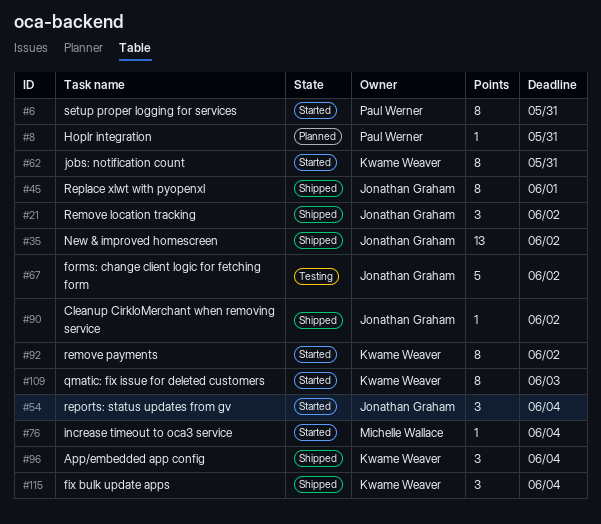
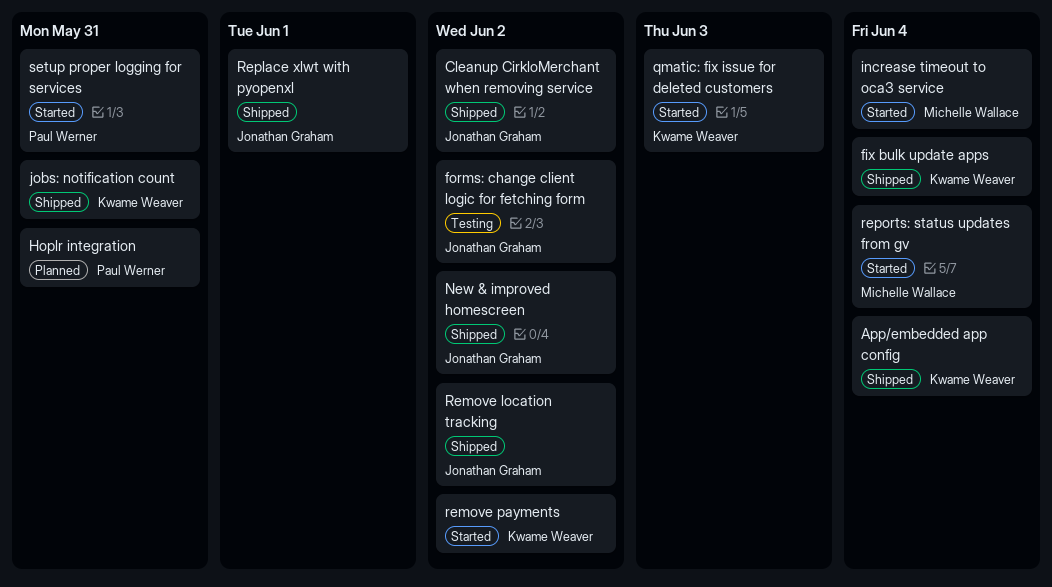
jobs: notification count, status: Started -> Shipped
reports: status updates from gv, owner: Jonathan Graham -> Michelle Wallace

